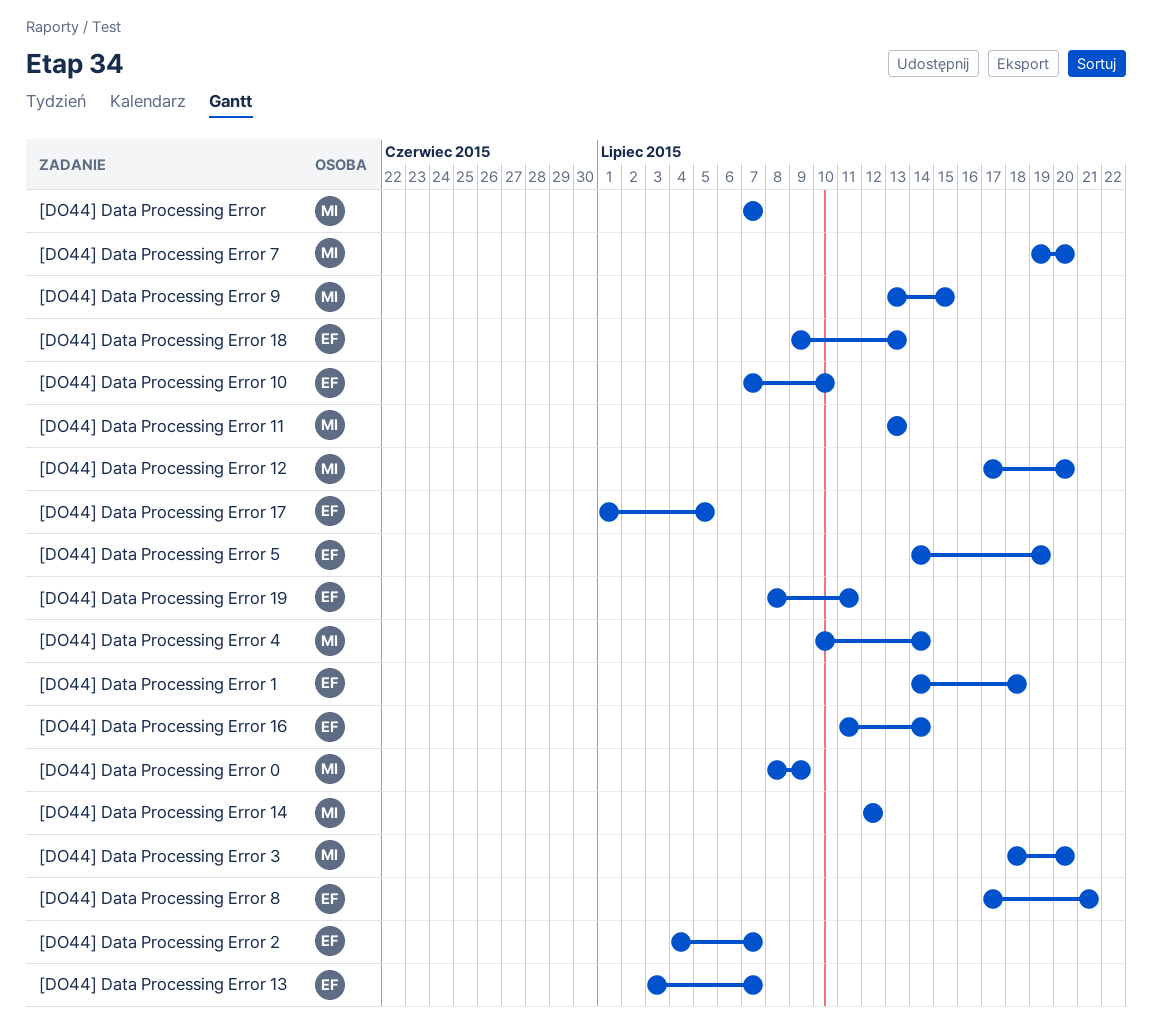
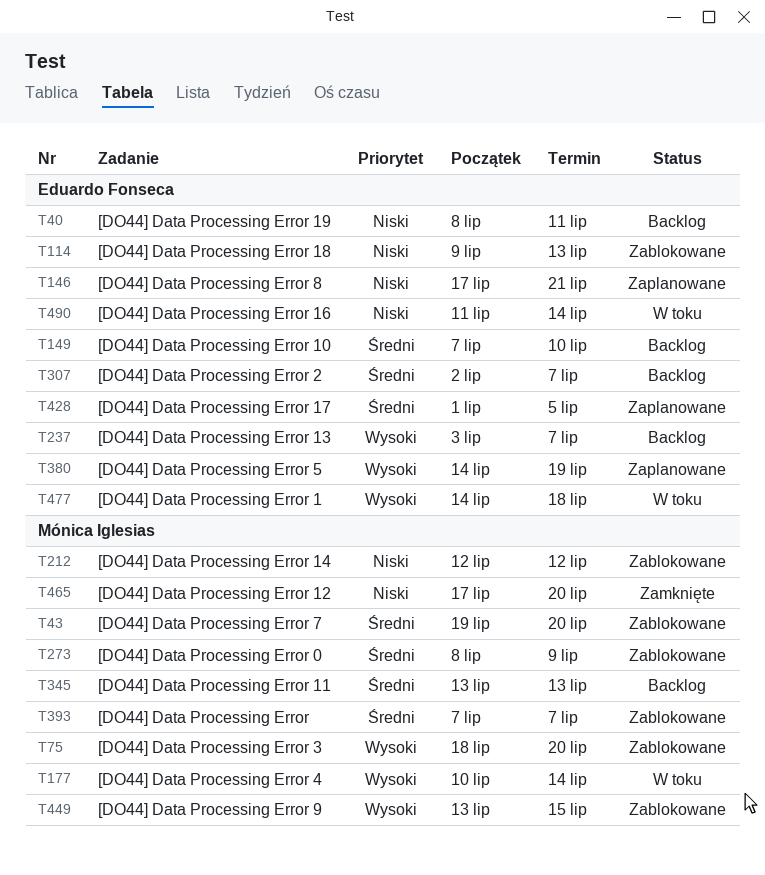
[DO44] Data Processing Error 2, start: Jul 4 -> Jul 2

